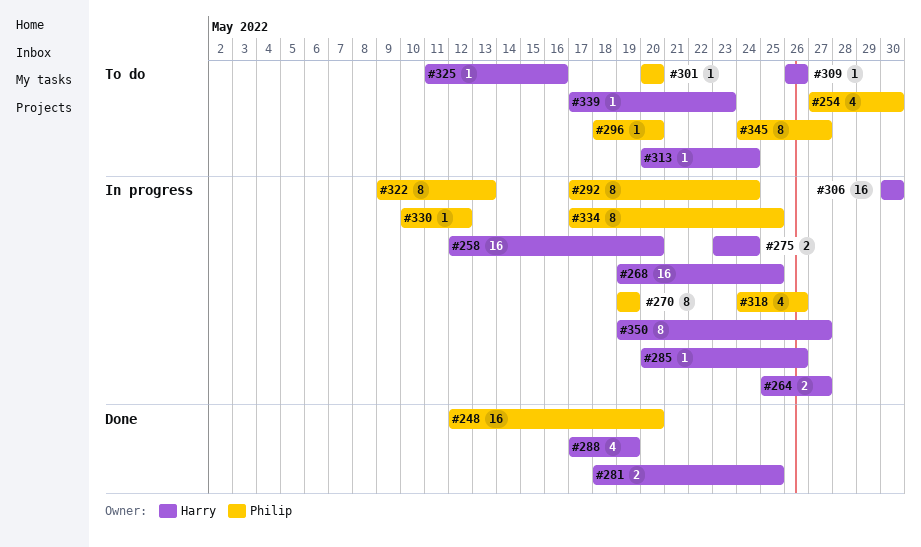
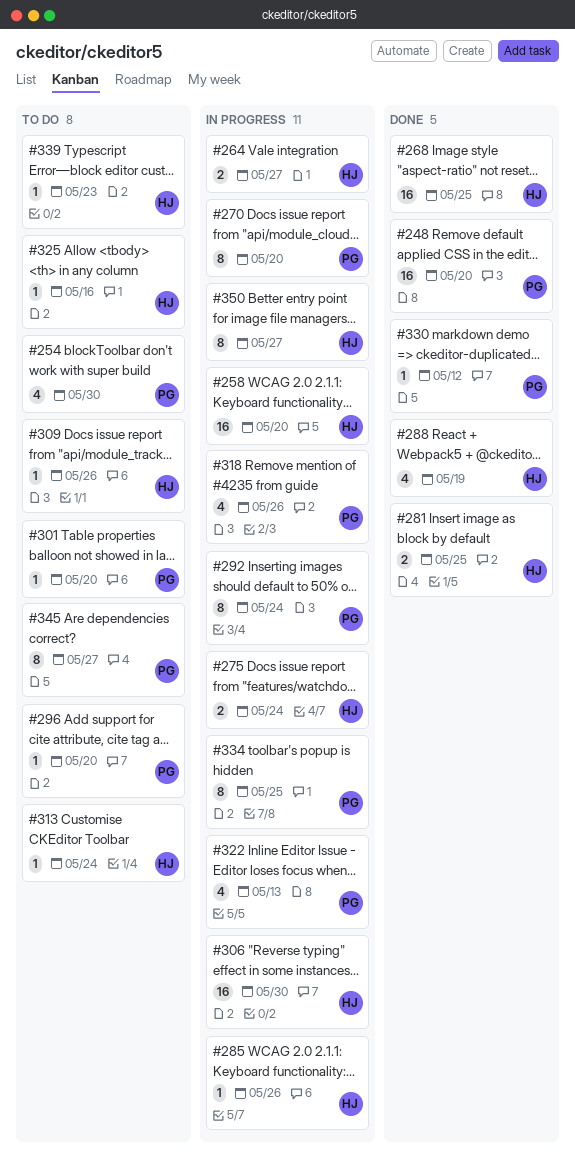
#268, status: In progress -> Done
#270, due: May 19 -> May 20
#322, estimate: 8 -> 4
#330, status: In progress -> Done

